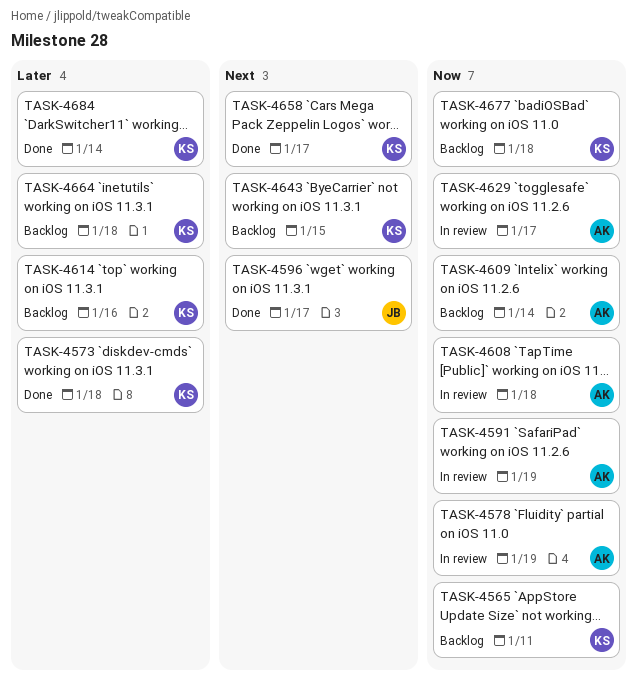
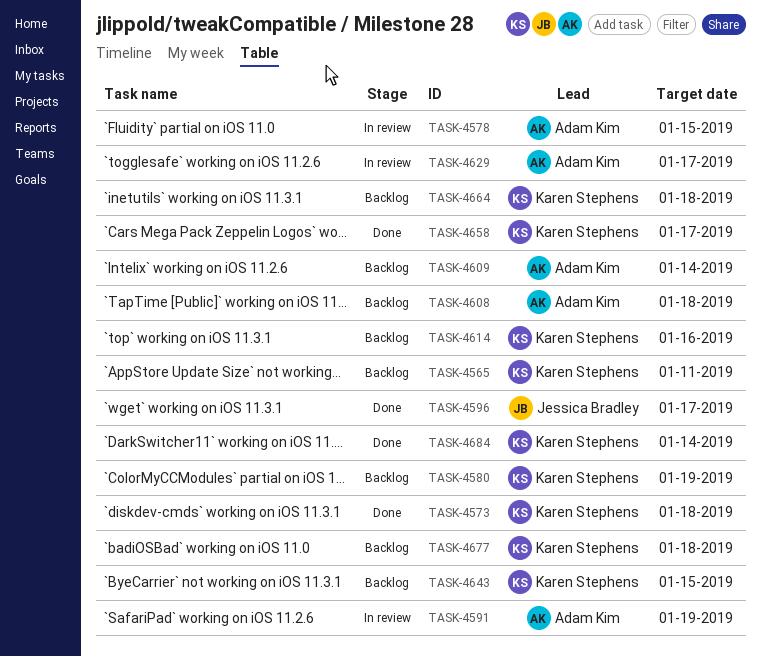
TASK-4578, due: Jan 19 -> Jan 15
TASK-4580: none -> present
TASK-4608, status: In review -> Backlog

